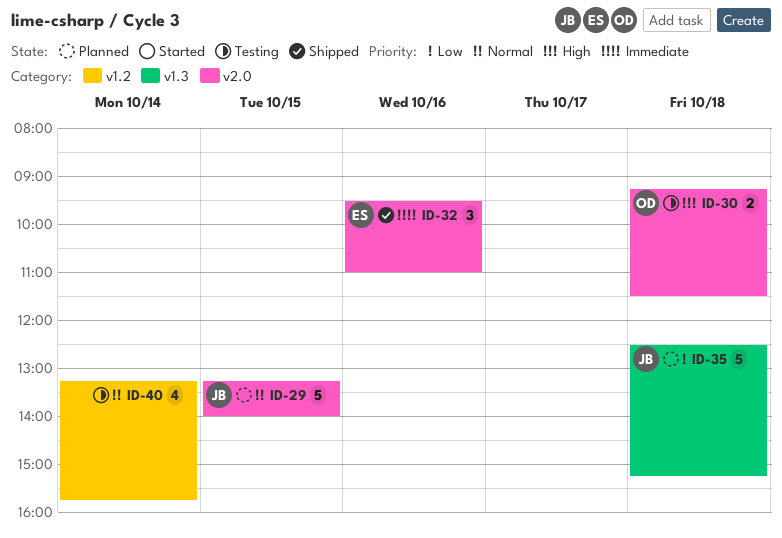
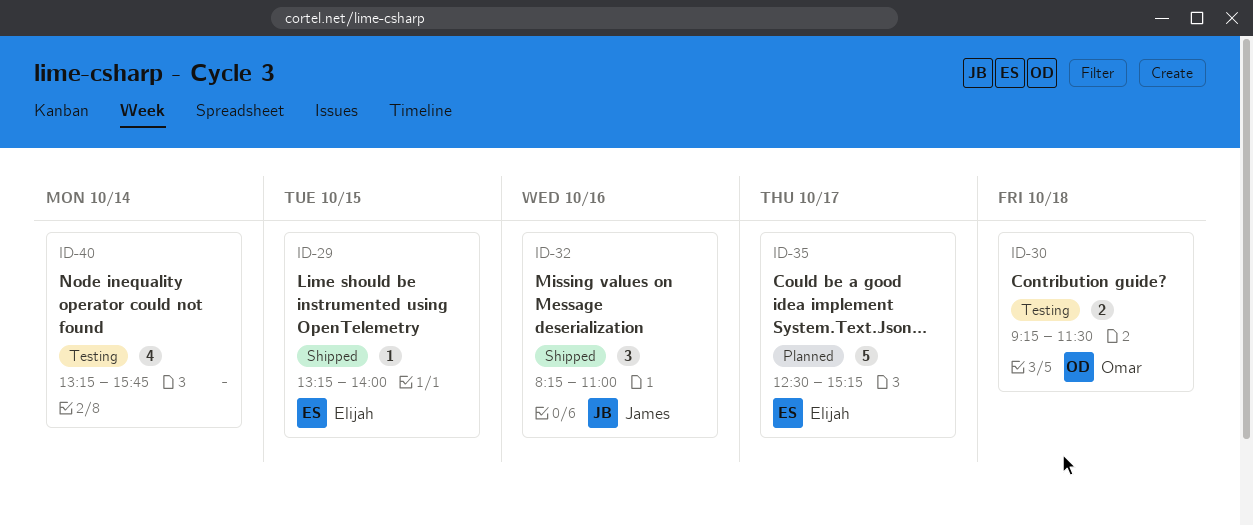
ID-29, status: Planned -> Shipped
ID-29, owner: James -> Elijah
ID-29, estimate: 5 -> 1
ID-32, owner: Elijah -> James
ID-32, begins: 09:30 -> 08:15
ID-35, owner: James -> Elijah
ID-35, day: Oct 18 -> Oct 17

